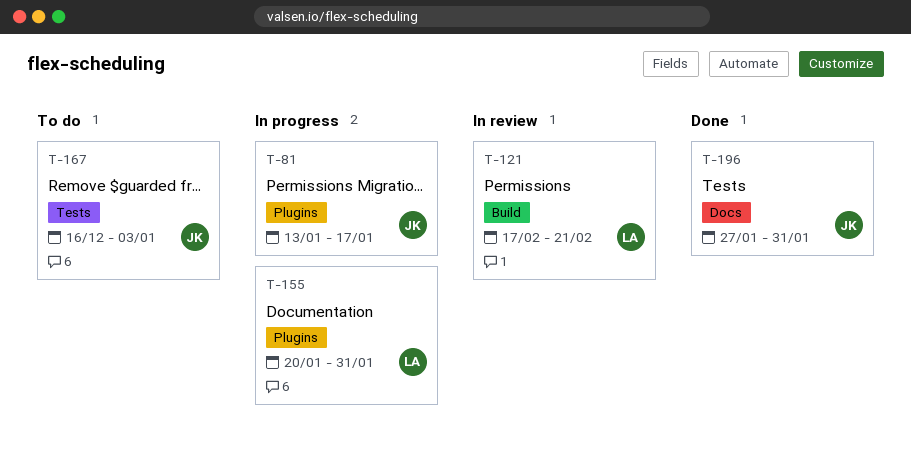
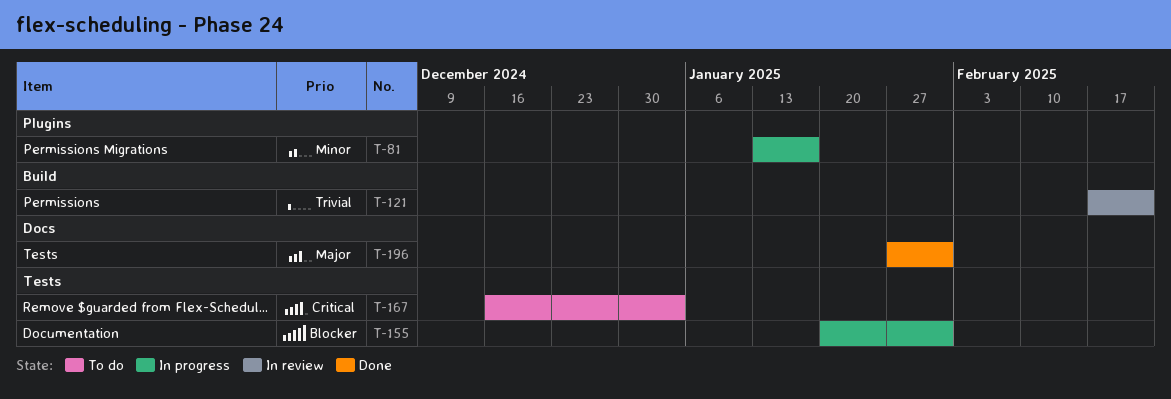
T-155, label: Plugins -> Tests

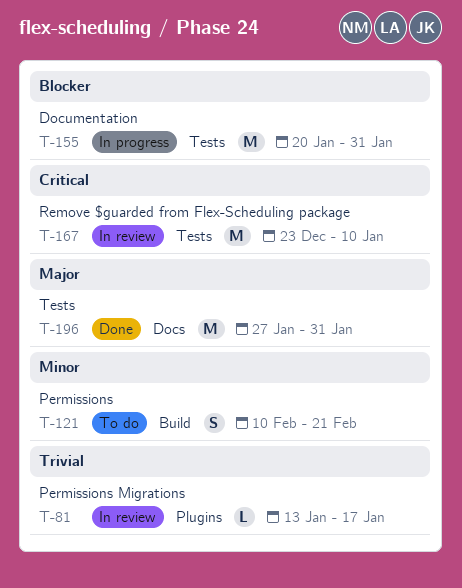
T-81, status: In progress -> In review
T-81, priority: Minor -> Trivial
T-121, status: In review -> To do
T-121, priority: Trivial -> Minor
T-121, start: Feb 17 -> Feb 10
T-167, status: To do -> In review
T-167, start: Dec 16 -> Dec 23
T-167, due: Jan 3 -> Jan 10

